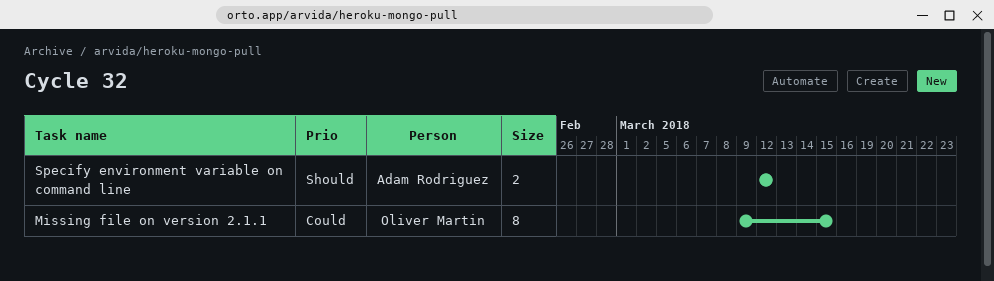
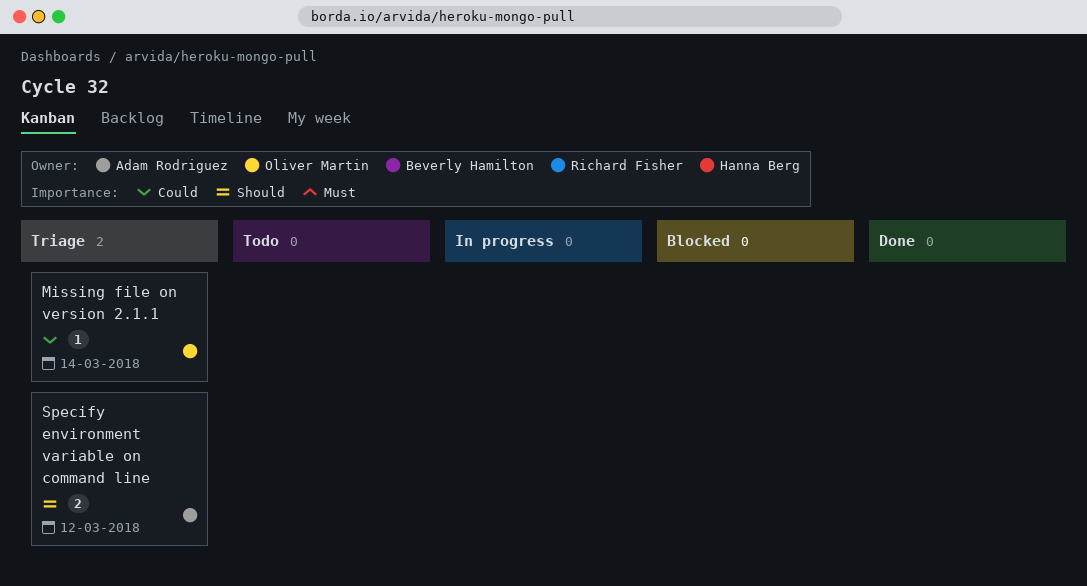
Missing file on version 2.1.1, estimate: 8 -> 1
Missing file on version 2.1.1, due: Mar 15 -> Mar 14

